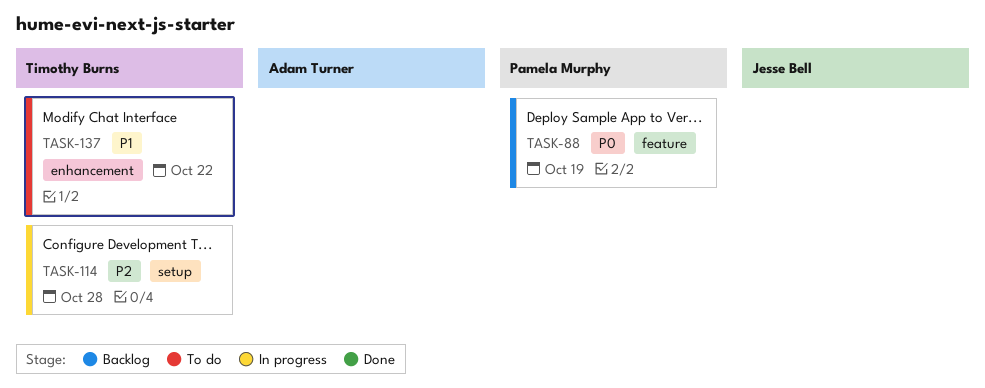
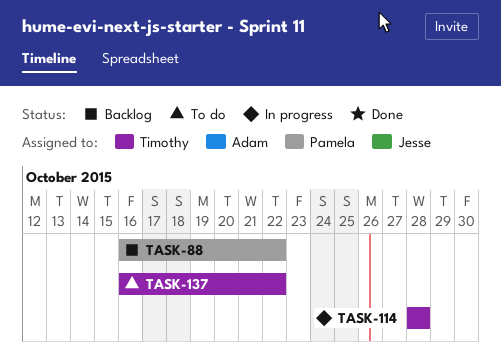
TASK-88, due: Oct 19 -> Oct 22

